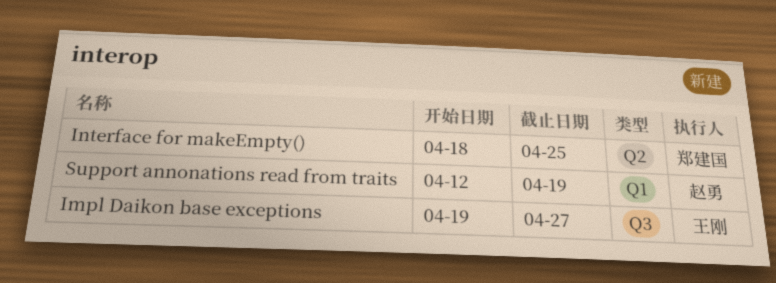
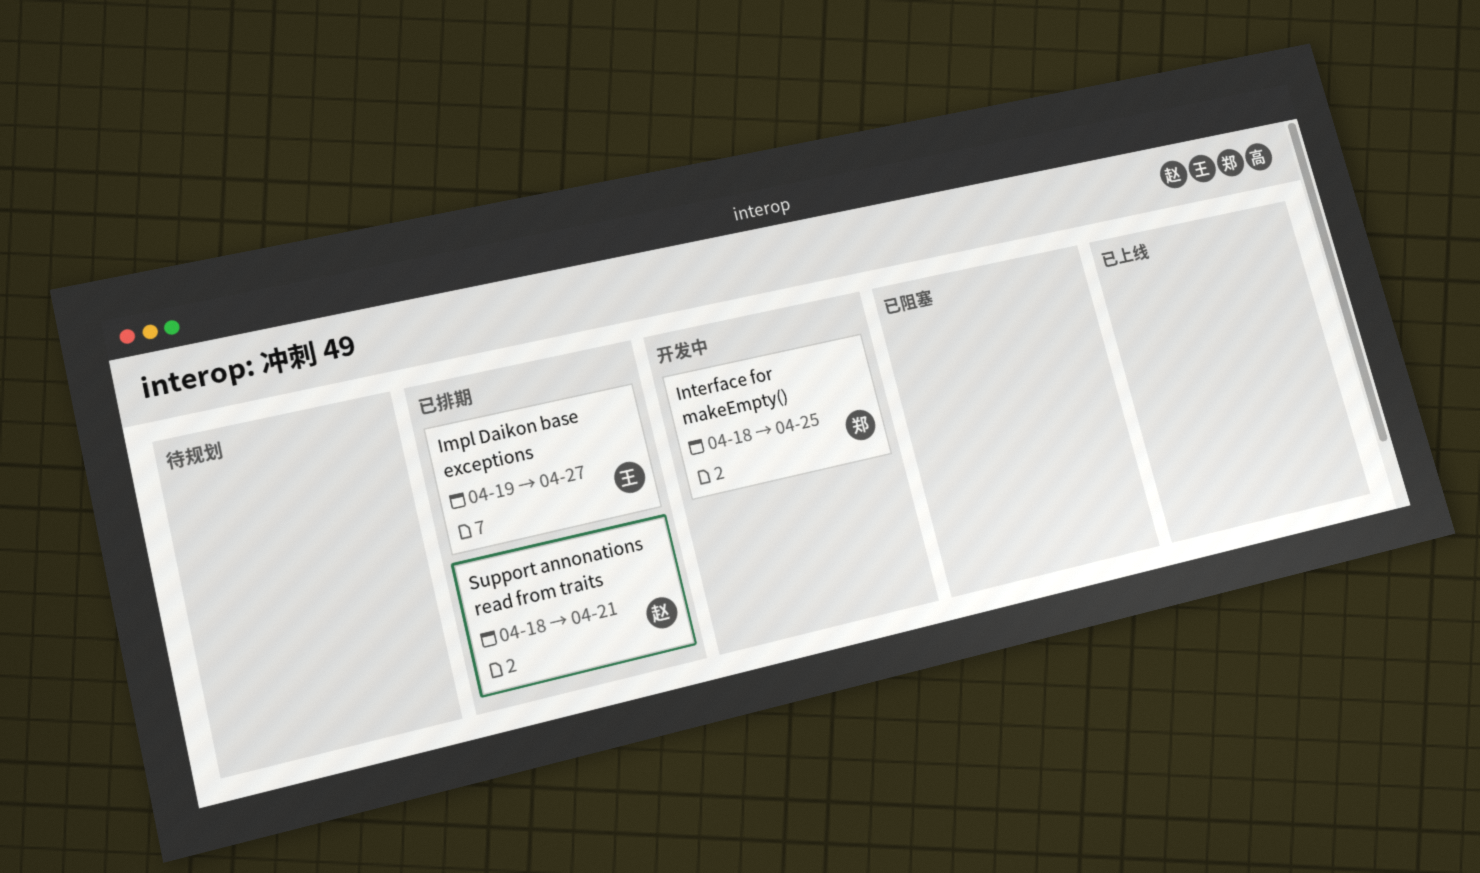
Support annonations read from traits, start: Apr 12 -> Apr 18
Support annonations read from traits, due: Apr 19 -> Apr 21

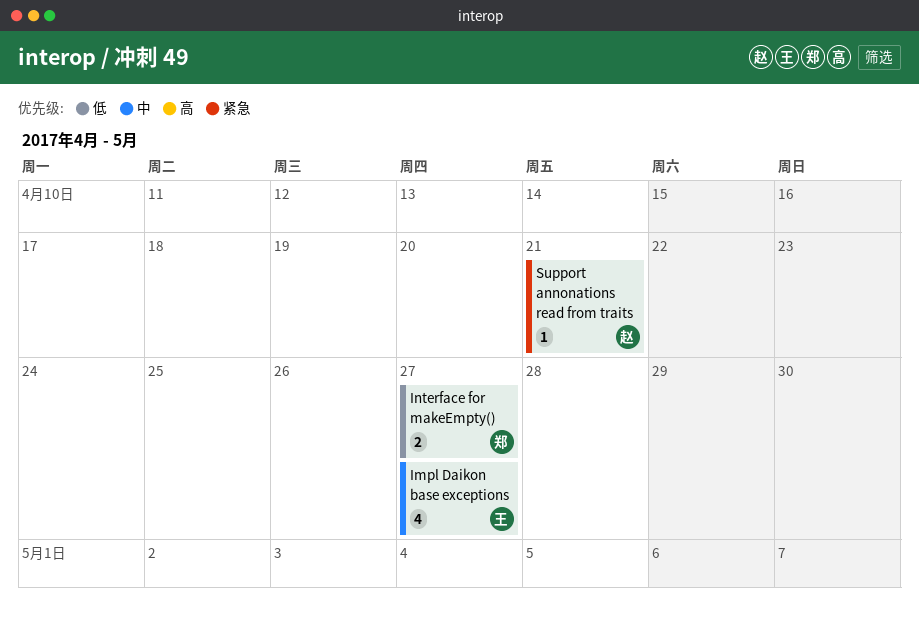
Interface for makeEmpty(), due: Apr 25 -> Apr 27

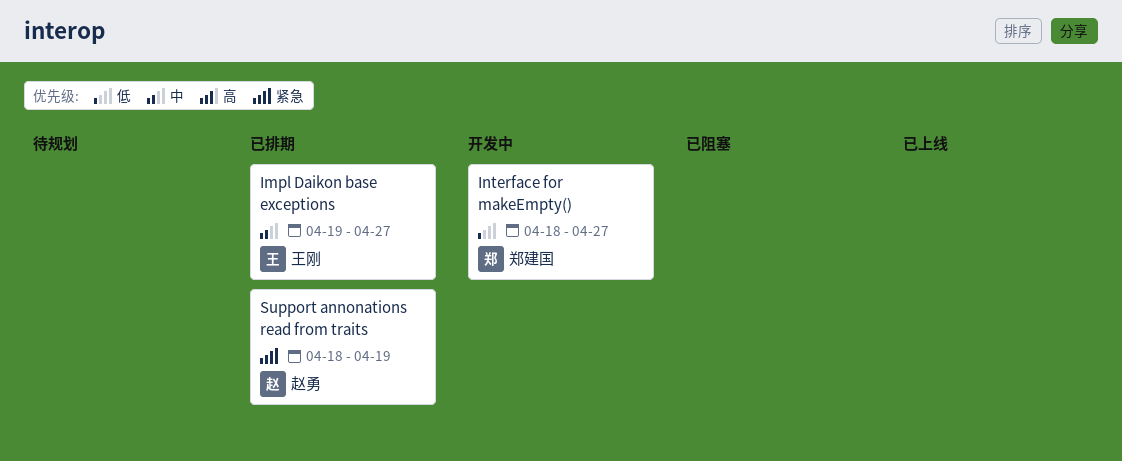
Support annonations read from traits, due: Apr 21 -> Apr 19

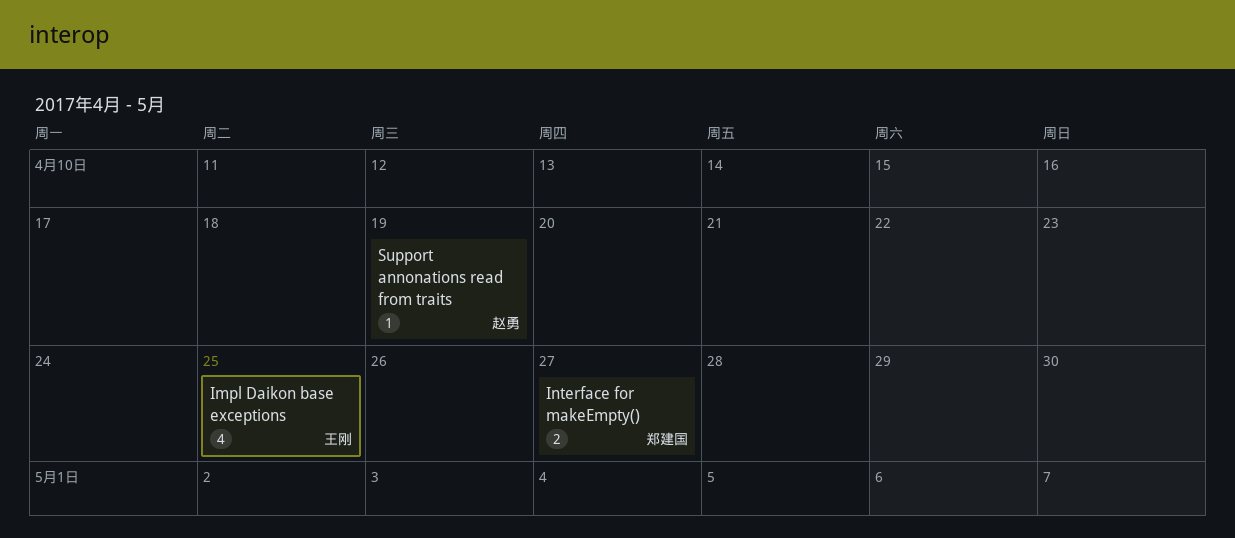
Impl Daikon base exceptions, due: Apr 27 -> Apr 25

